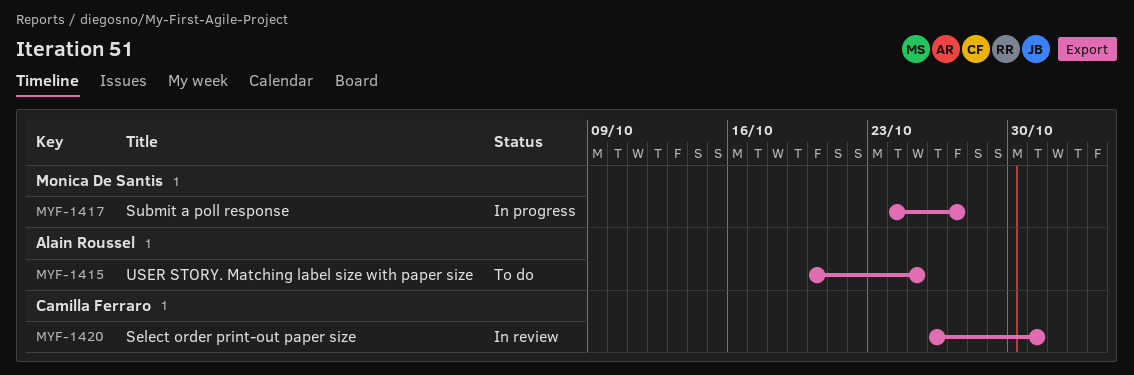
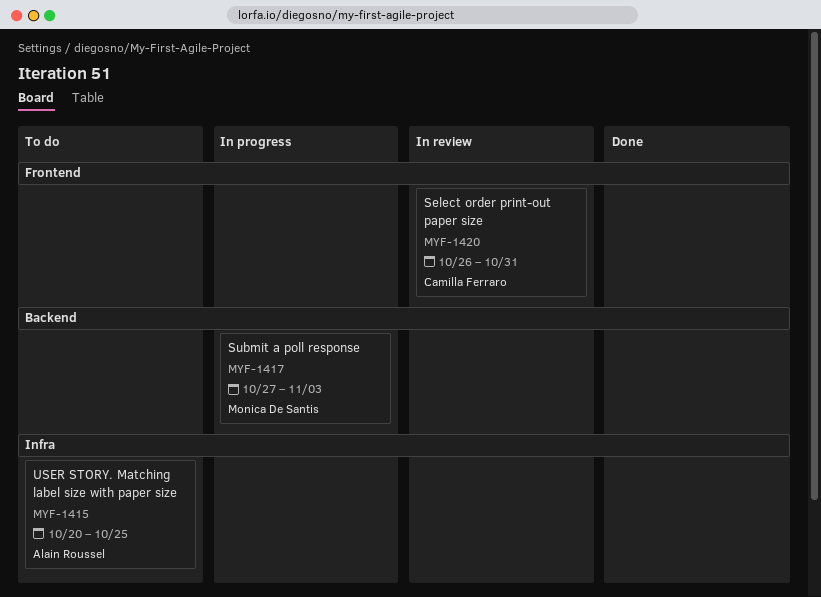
MYF-1417, start: Oct 24 -> Oct 27
MYF-1417, due: Oct 27 -> Nov 3

